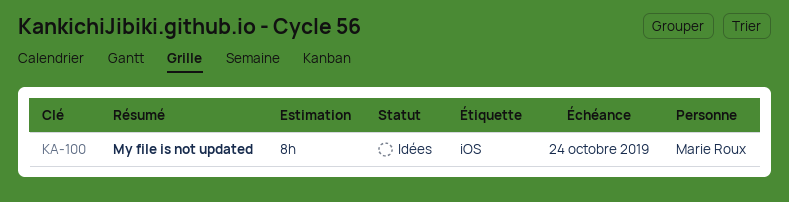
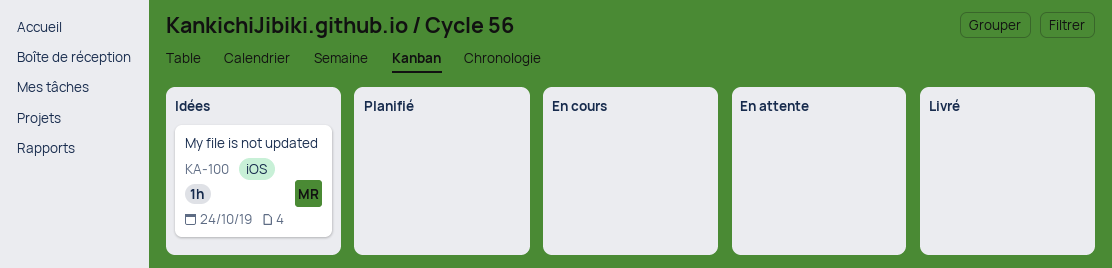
KA-100, estimate: 8h -> 1h

